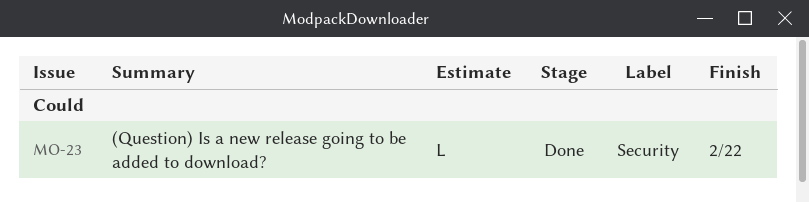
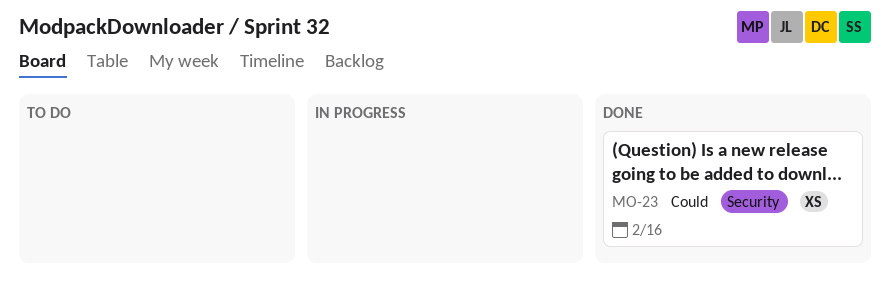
MO-23, estimate: L -> XS
MO-23, due: Feb 22 -> Feb 16

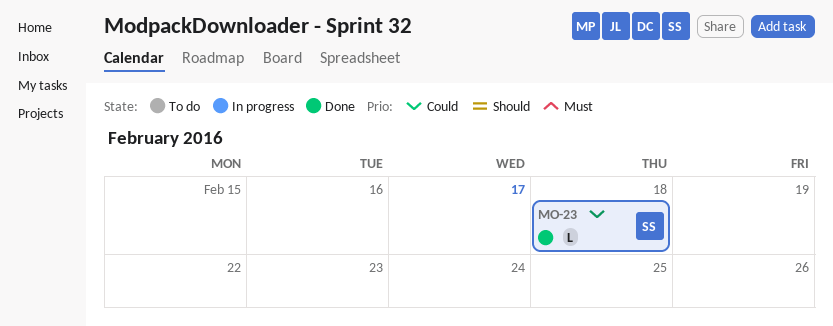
MO-23, estimate: XS -> L
MO-23, due: Feb 16 -> Feb 18

